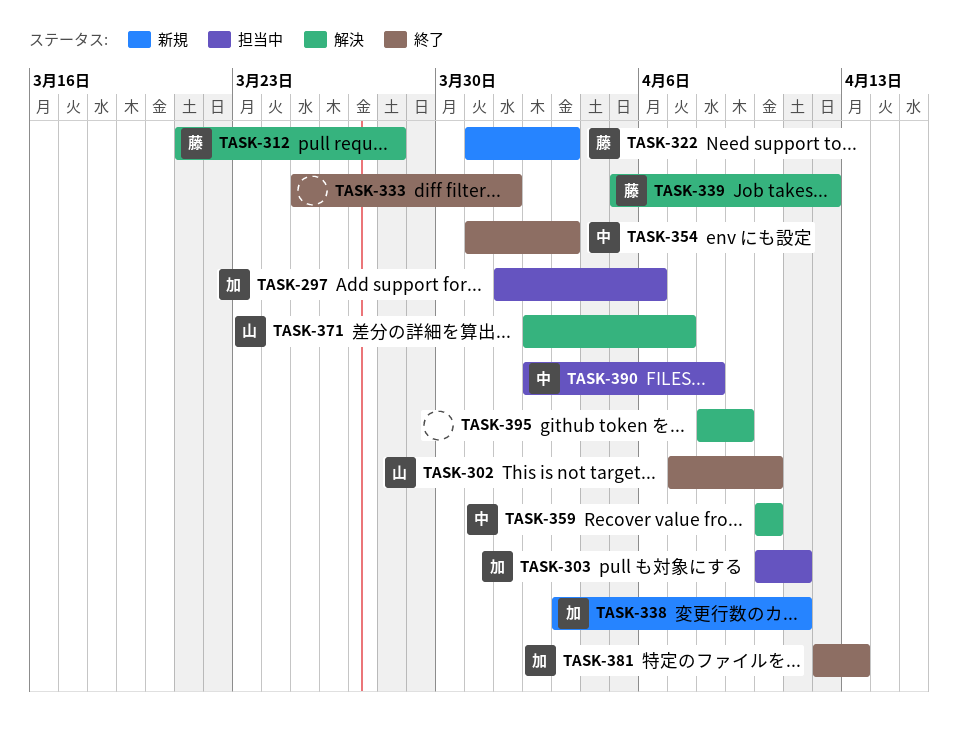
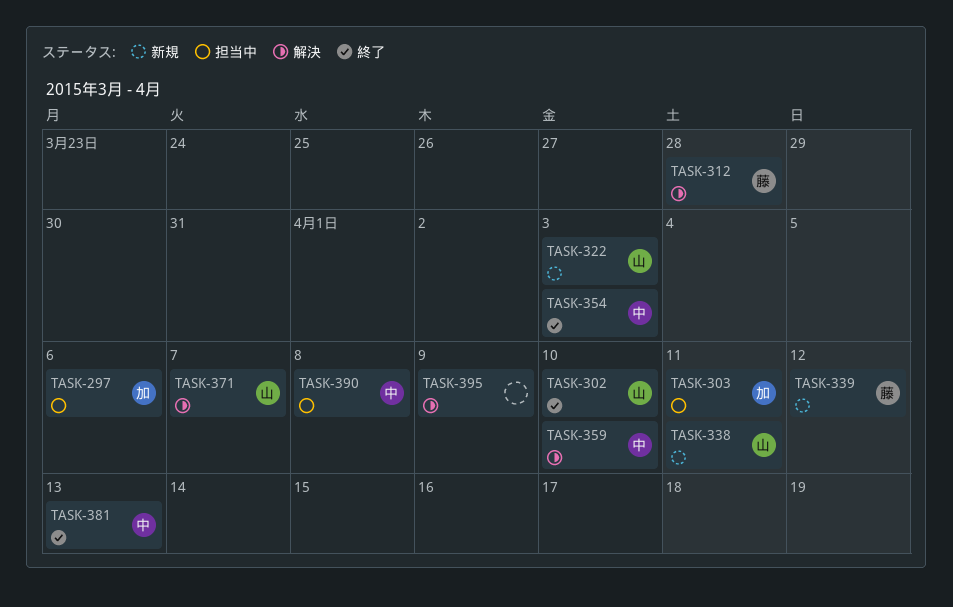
TASK-322, owner: 藤 -> 山
TASK-333: present -> none
TASK-338, owner: 加 -> 山
TASK-339, status: 解決 -> 新規
TASK-381, owner: 加 -> 中

